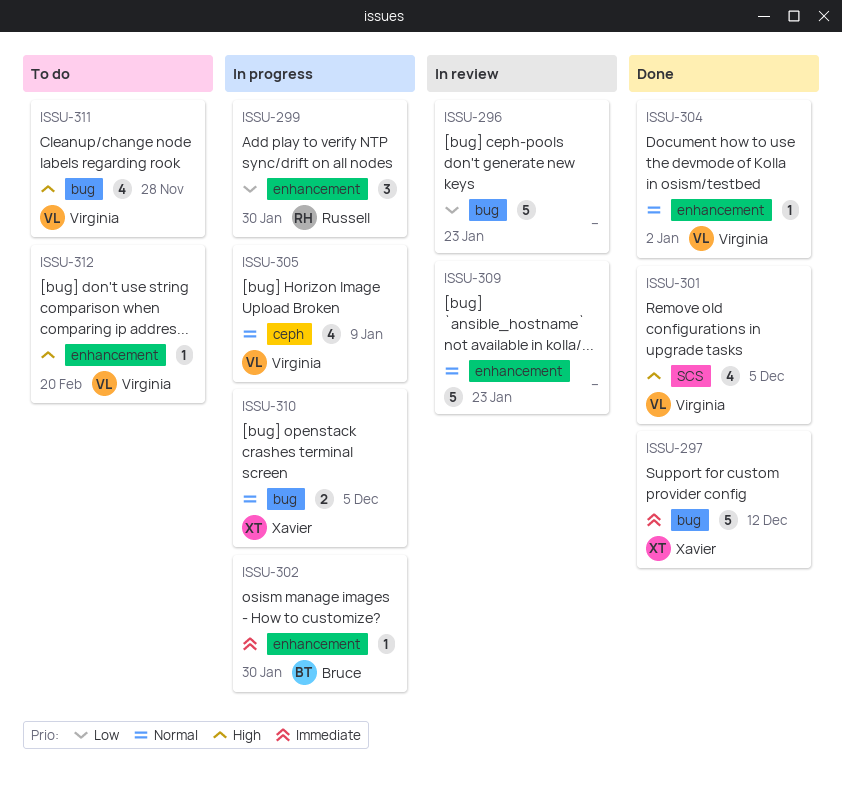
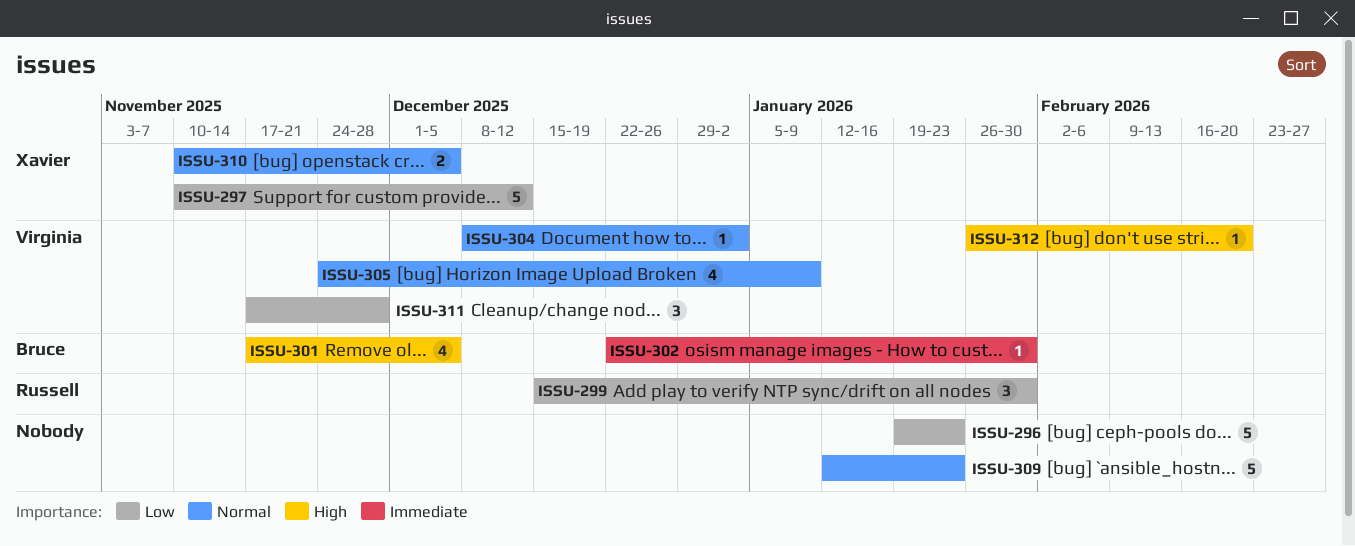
ISSU-297, priority: Immediate -> Low
ISSU-301, owner: Virginia -> Bruce
ISSU-311, priority: High -> Low
ISSU-311, estimate: 4 -> 3

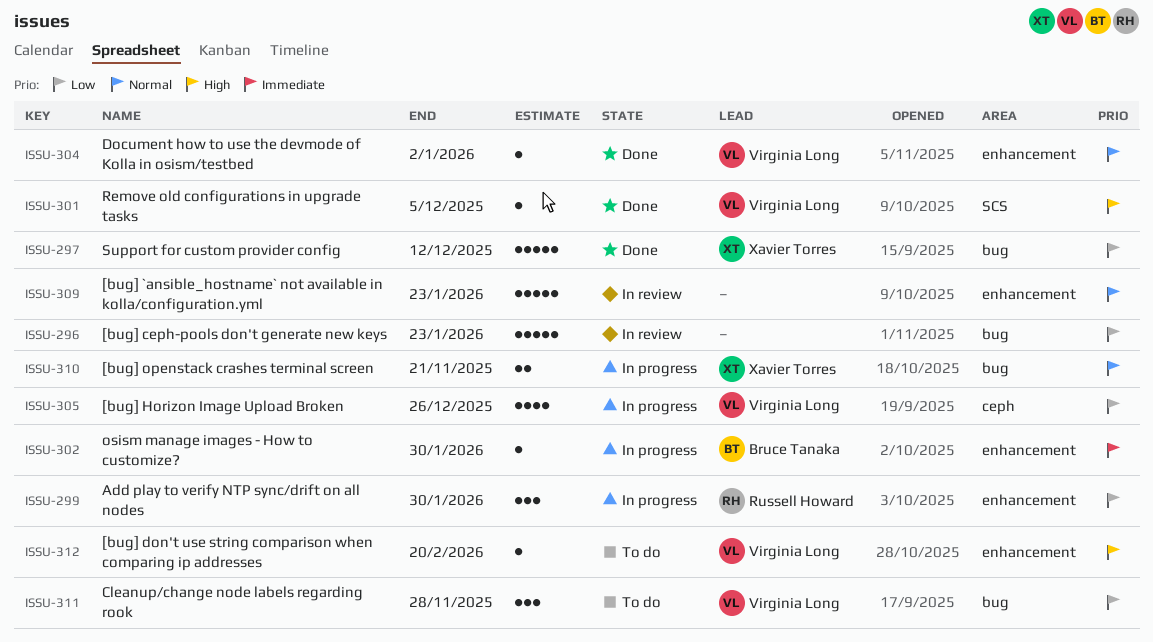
ISSU-301, owner: Bruce Tanaka -> Virginia Long
ISSU-301, estimate: 4 -> 1
ISSU-305, priority: Normal -> Low
ISSU-305, due: Jan 9 -> Dec 26
ISSU-310, due: Dec 5 -> Nov 21

